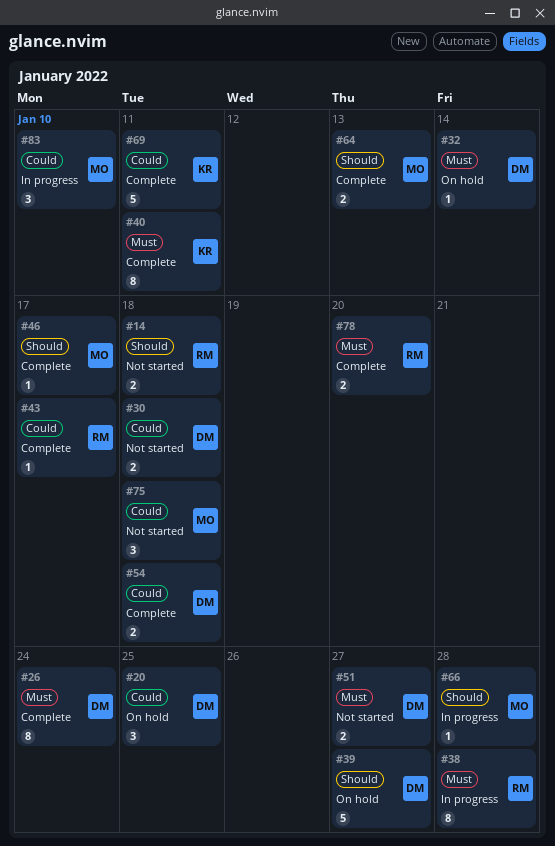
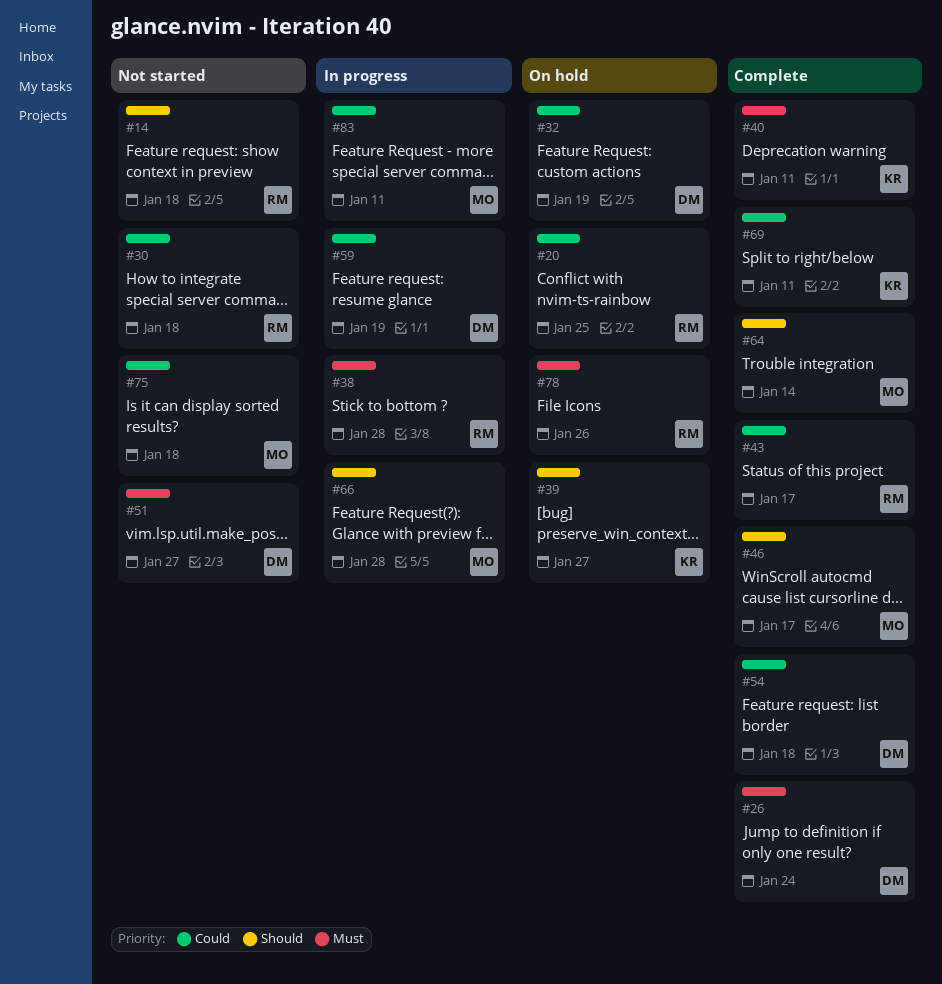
#20, owner: DM -> RM
#30, owner: DM -> RM
#32, priority: Must -> Could
#32, due: Jan 14 -> Jan 19
#39, owner: DM -> KR
#59: none -> present
#64, due: Jan 13 -> Jan 14
#78, status: Complete -> On hold
#78, due: Jan 20 -> Jan 26
#83, due: Jan 10 -> Jan 11

